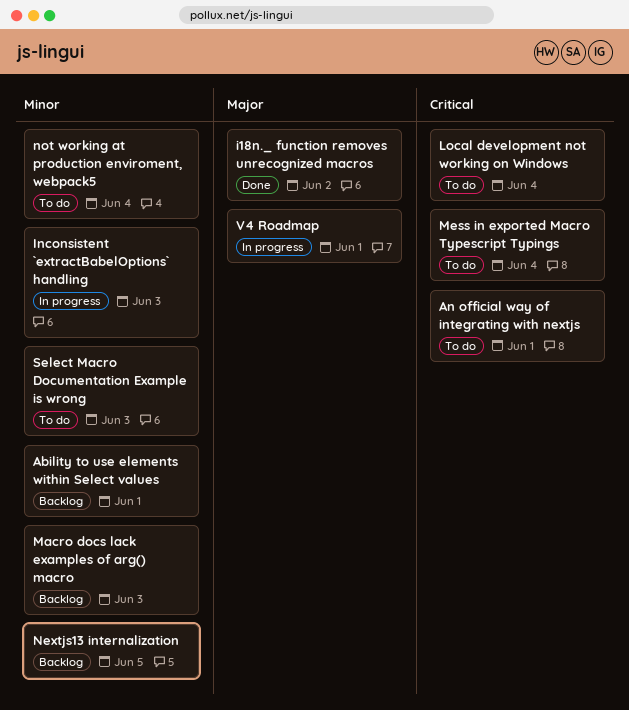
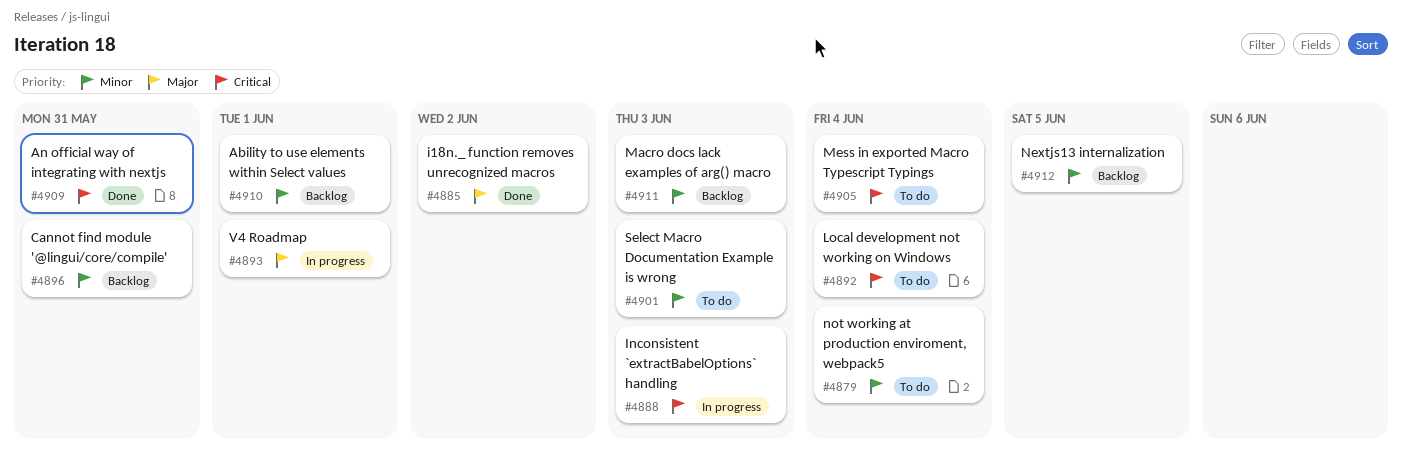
An official way of integrating with nextjs, status: To do -> Done
An official way of integrating with nextjs, due: Jun 1 -> May 31
Cannot find module '@lingui/core/compile': none -> present
Inconsistent `extractBabelOptions` handling, priority: Minor -> Critical

